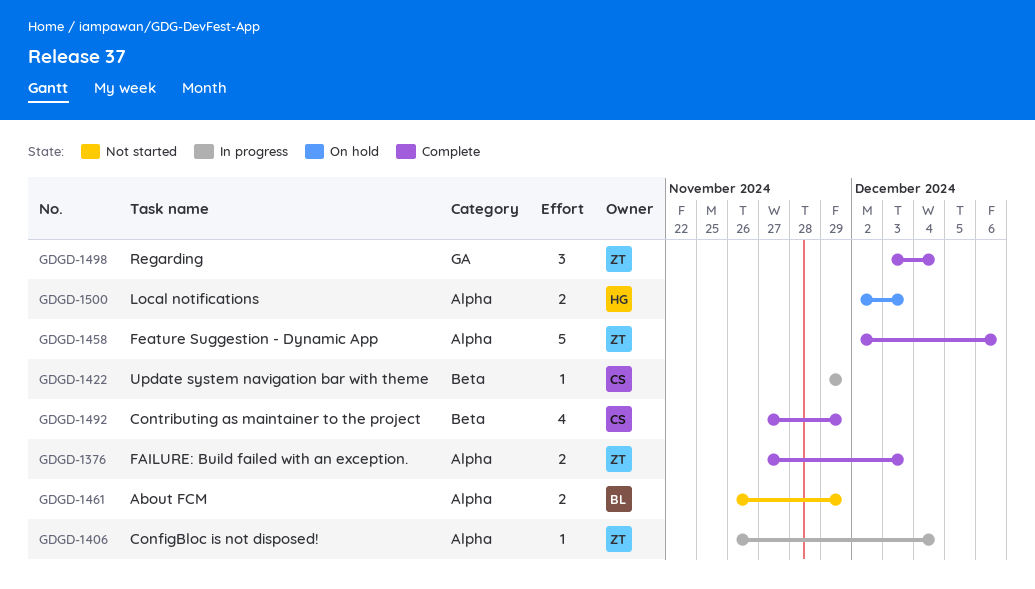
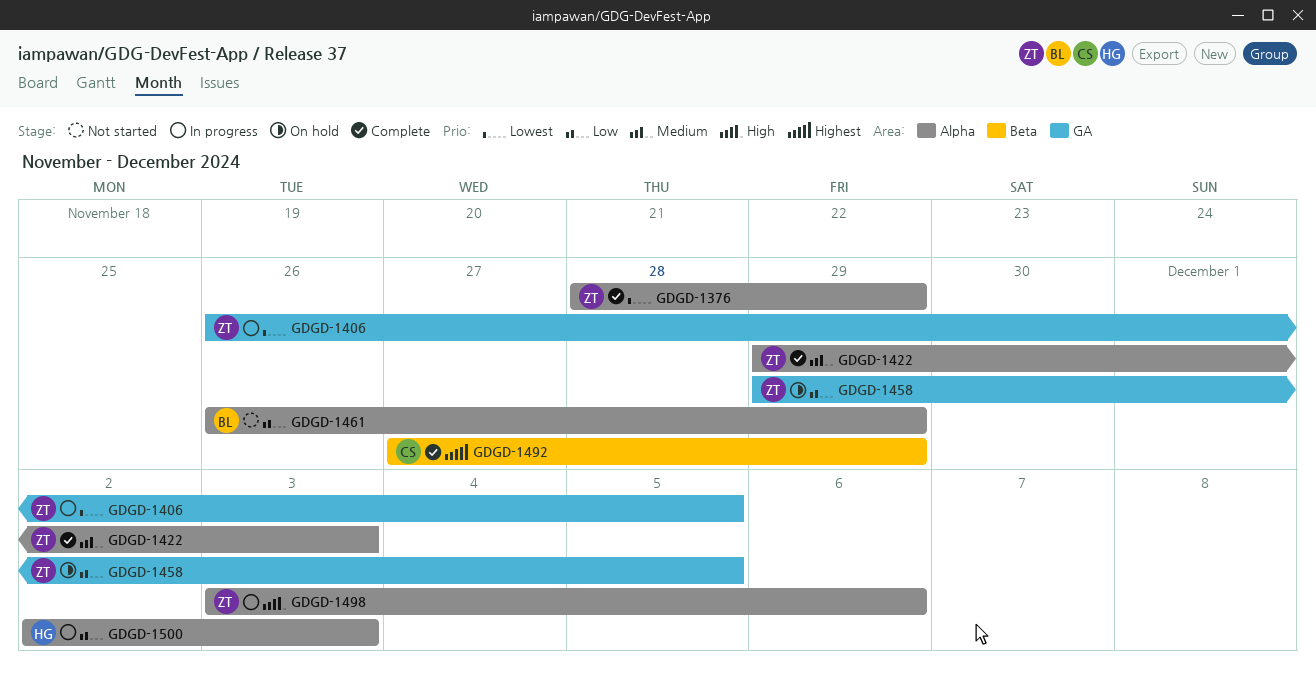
GDGD-1376, start: Nov 27 -> Nov 28
GDGD-1376, due: Dec 3 -> Nov 29
GDGD-1406, label: Alpha -> GA
GDGD-1406, due: Dec 4 -> Dec 5
GDGD-1422, status: In progress -> Complete
GDGD-1422, owner: CS -> ZT
GDGD-1422, label: Beta -> Alpha
GDGD-1422, due: Nov 29 -> Dec 3
GDGD-1458, status: Complete -> On hold
GDGD-1458, label: Alpha -> GA
GDGD-1458, start: Dec 2 -> Nov 29
GDGD-1458, due: Dec 6 -> Dec 5
GDGD-1498, status: Complete -> In progress
GDGD-1498, label: GA -> Alpha
GDGD-1498, due: Dec 4 -> Dec 6
GDGD-1500, status: On hold -> In progress

